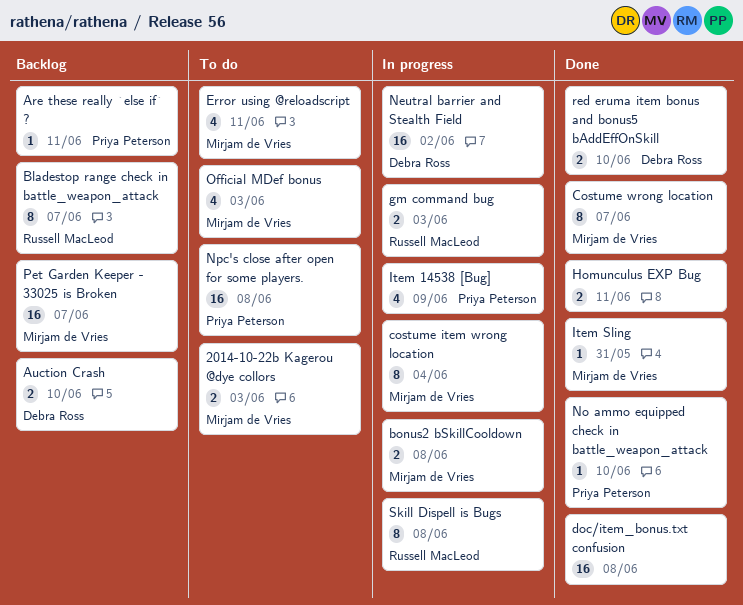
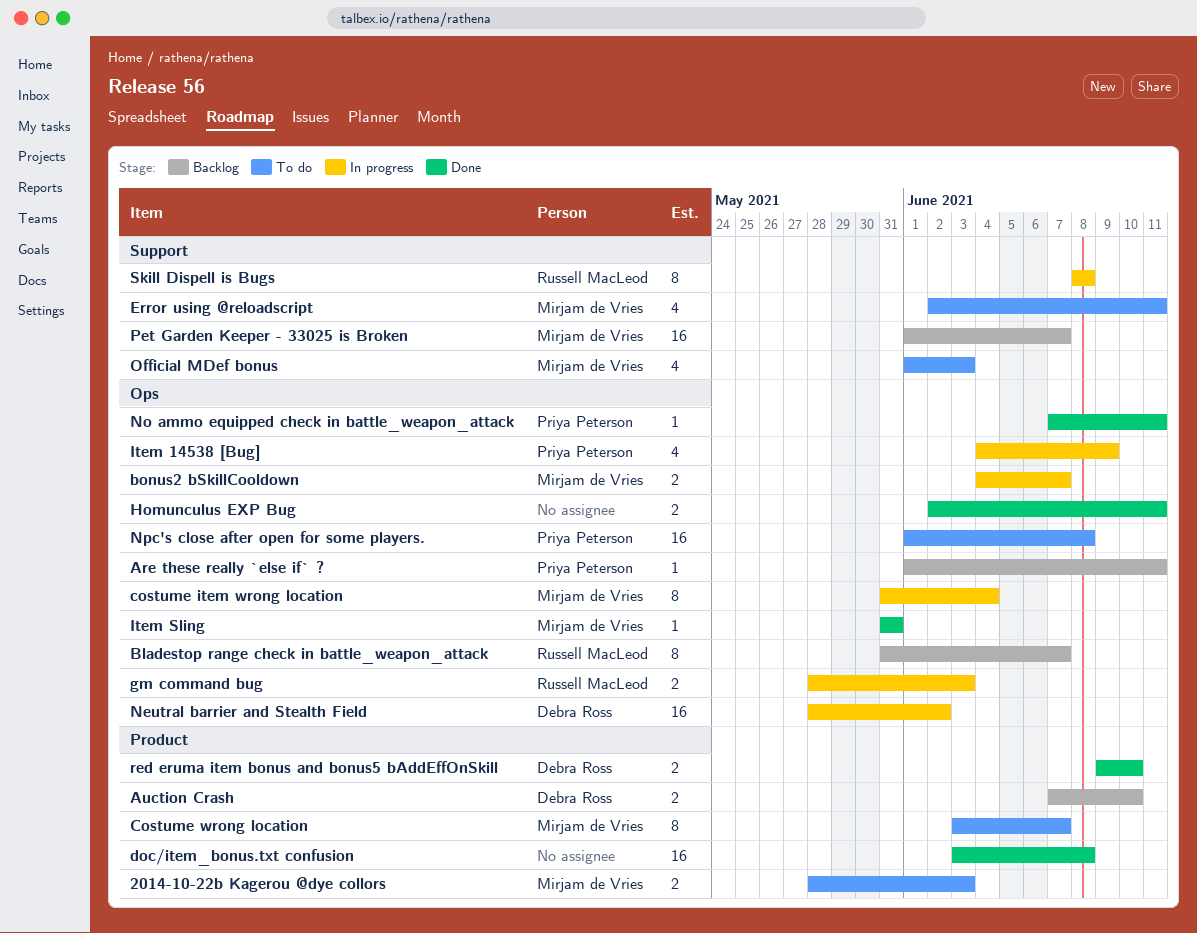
bonus2 bSkillCooldown, due: Jun 8 -> Jun 7
Costume wrong location, status: Done -> To do
No ammo equipped check in battle_weapon_attack, due: Jun 10 -> Jun 11

